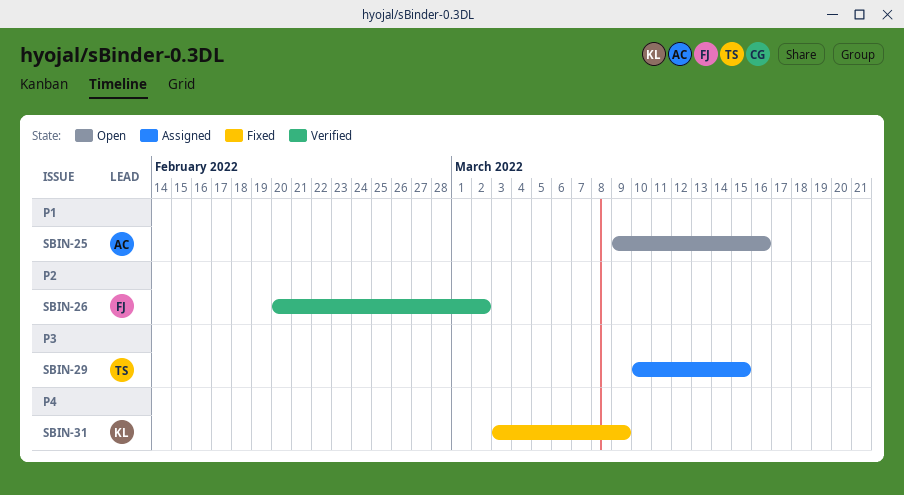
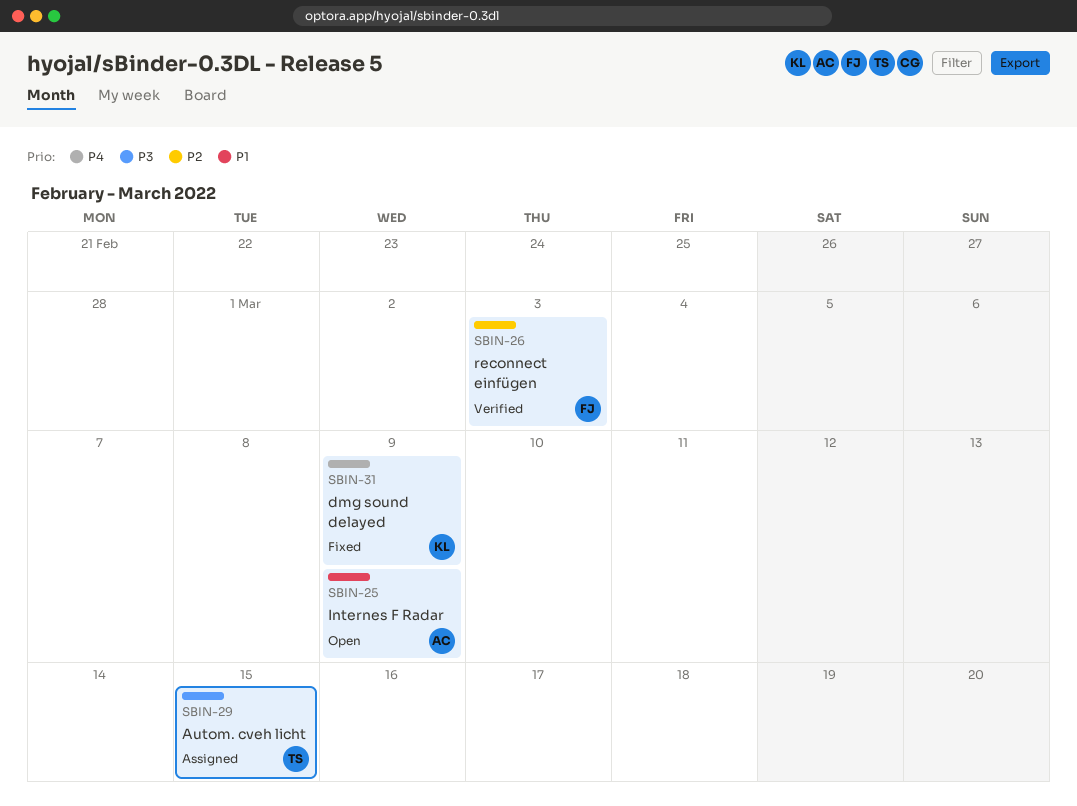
SBIN-25, due: Mar 16 -> Mar 9
SBIN-26, due: Mar 2 -> Mar 3

